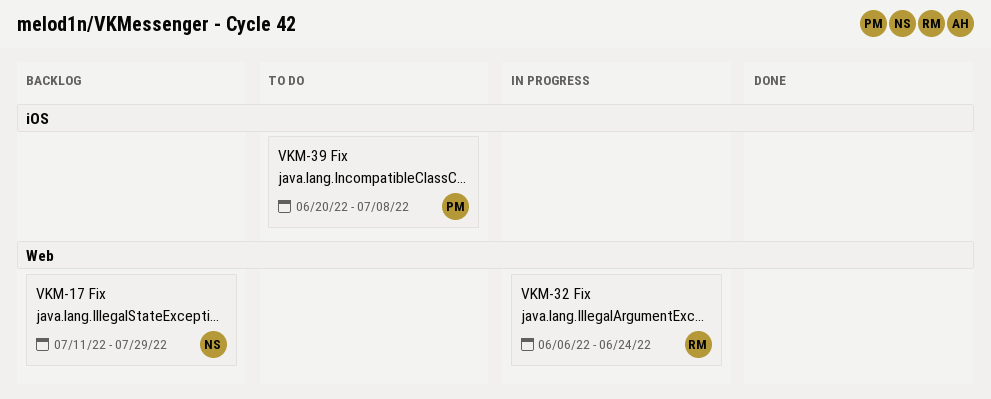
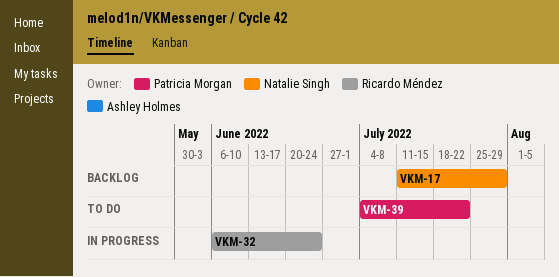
VKM-39, start: Jun 20 -> Jul 4
VKM-39, due: Jul 8 -> Jul 22

